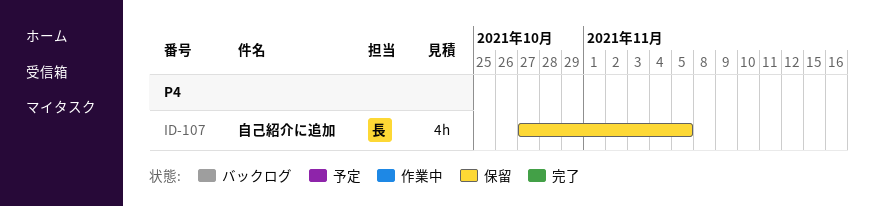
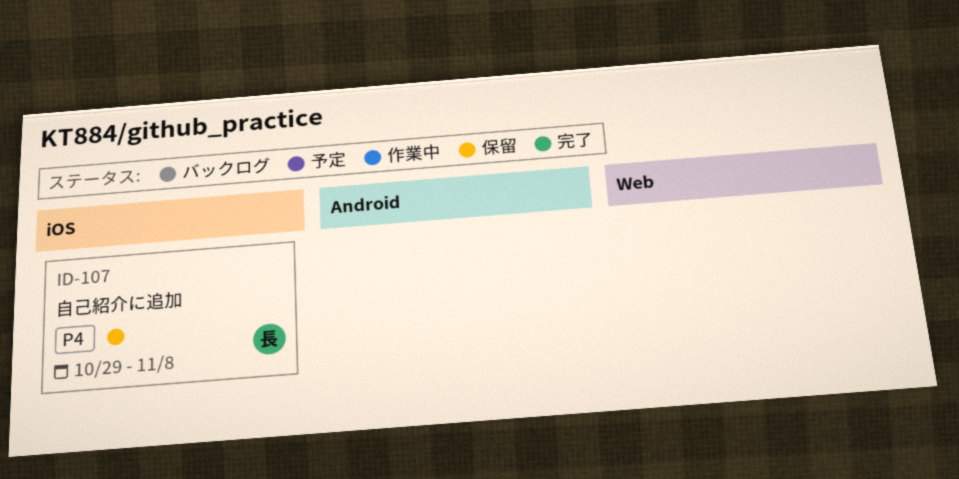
ID-107, start: Oct 27 -> Oct 29
ID-107, due: Nov 5 -> Nov 8

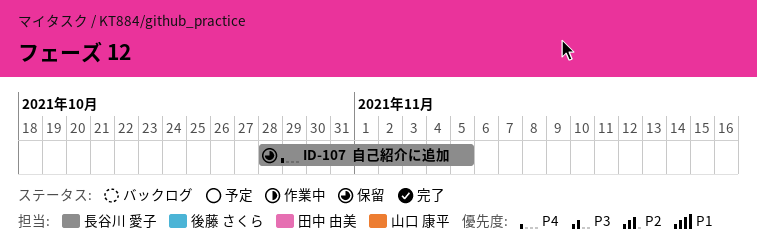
ID-107, start: Oct 29 -> Oct 28
ID-107, due: Nov 8 -> Nov 5

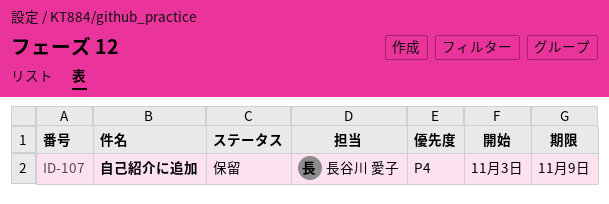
ID-107, start: Oct 28 -> Nov 3
ID-107, due: Nov 5 -> Nov 9

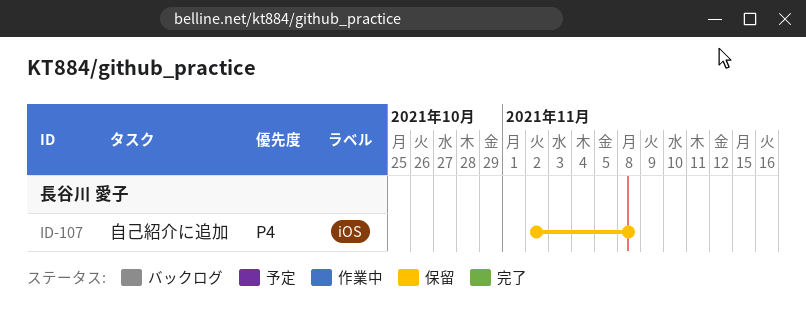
ID-107, start: Nov 3 -> Nov 2
ID-107, due: Nov 9 -> Nov 8

